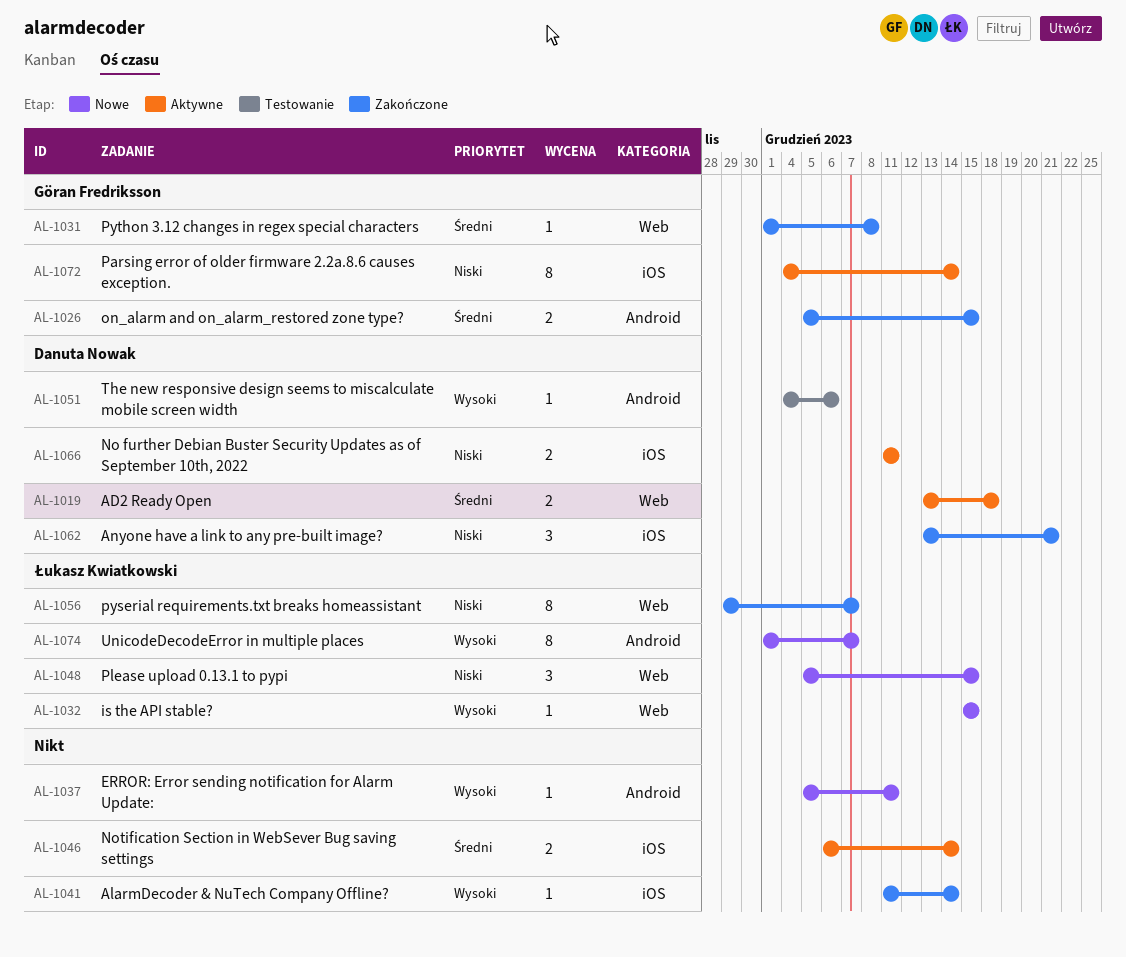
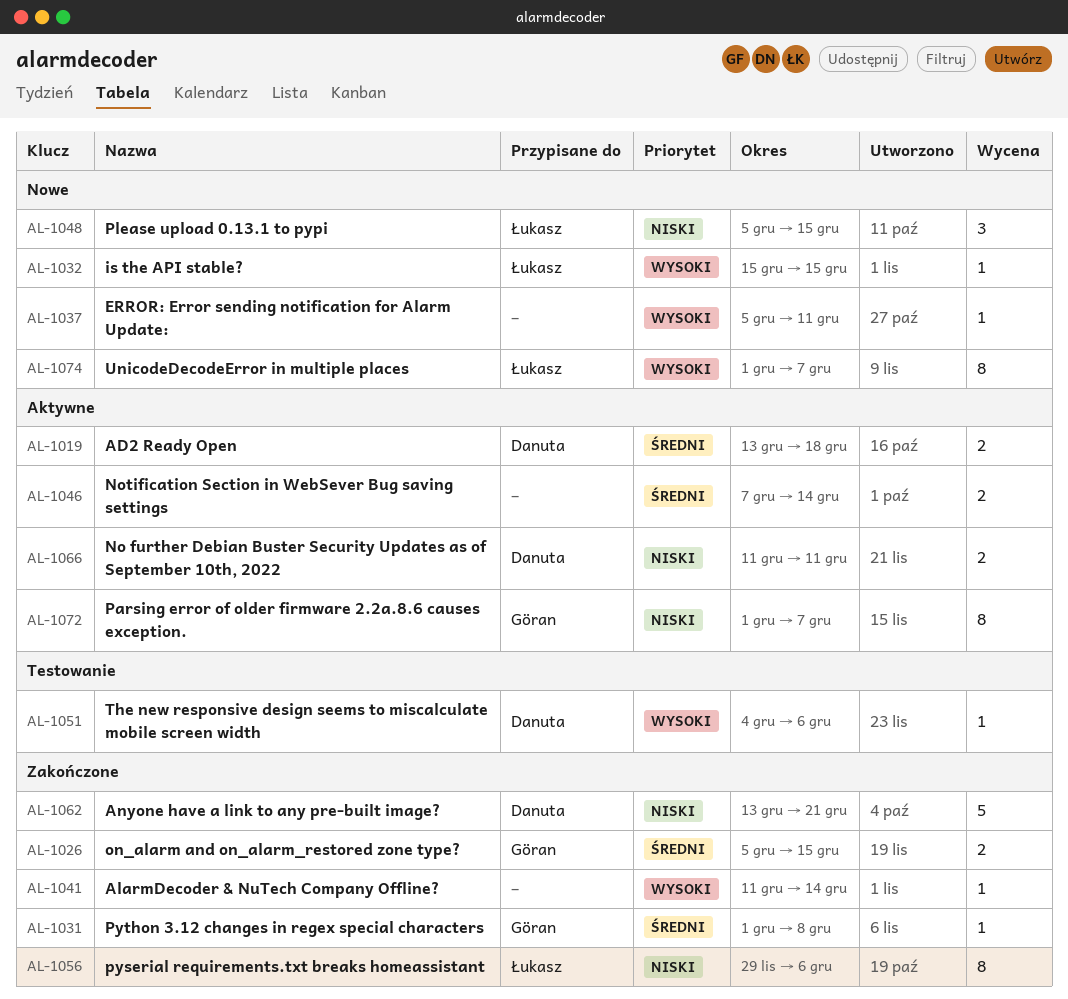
AL-1046, start: Dec 6 -> Dec 7
AL-1056, due: Dec 7 -> Dec 6
AL-1062, estimate: 3 -> 5
AL-1072, start: Dec 4 -> Dec 1
AL-1072, due: Dec 14 -> Dec 7

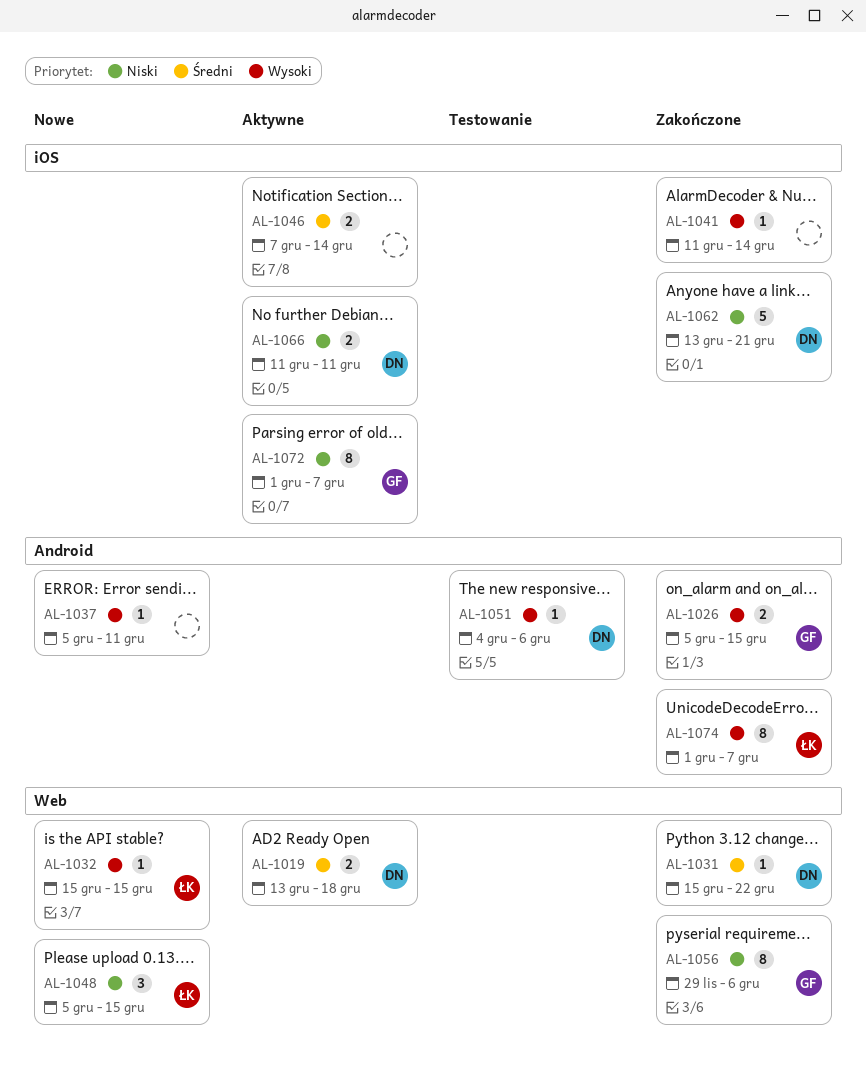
AL-1026, priority: Średni -> Wysoki
AL-1031, owner: Göran -> Danuta
AL-1031, start: Dec 1 -> Dec 15
AL-1031, due: Dec 8 -> Dec 22
AL-1056, owner: Łukasz -> Göran
AL-1074, status: Nowe -> Zakończone

